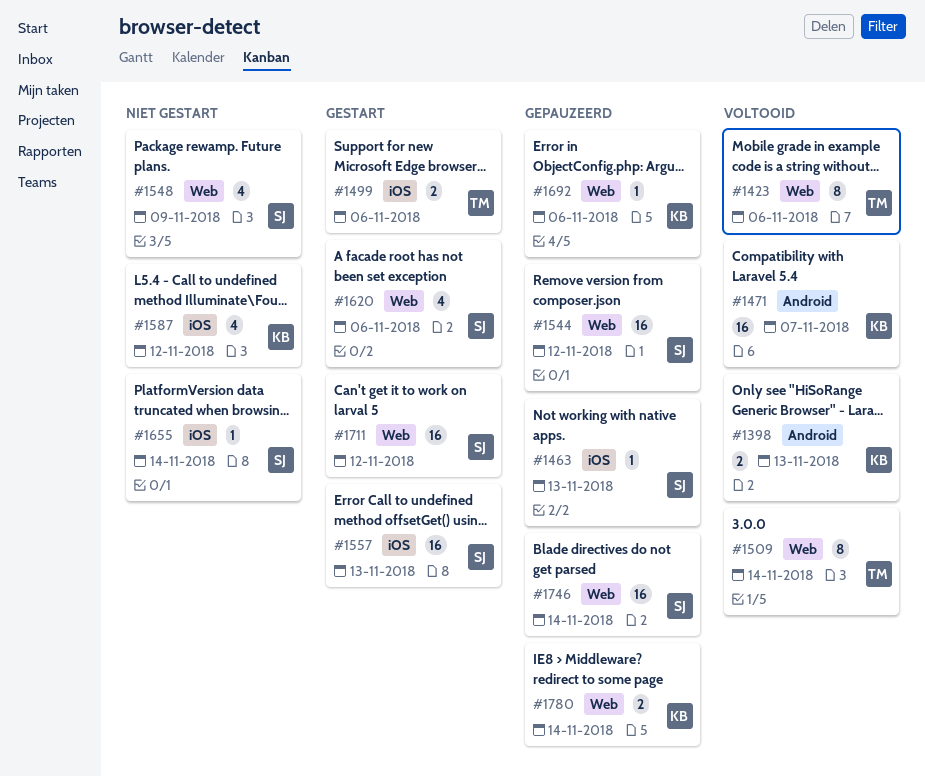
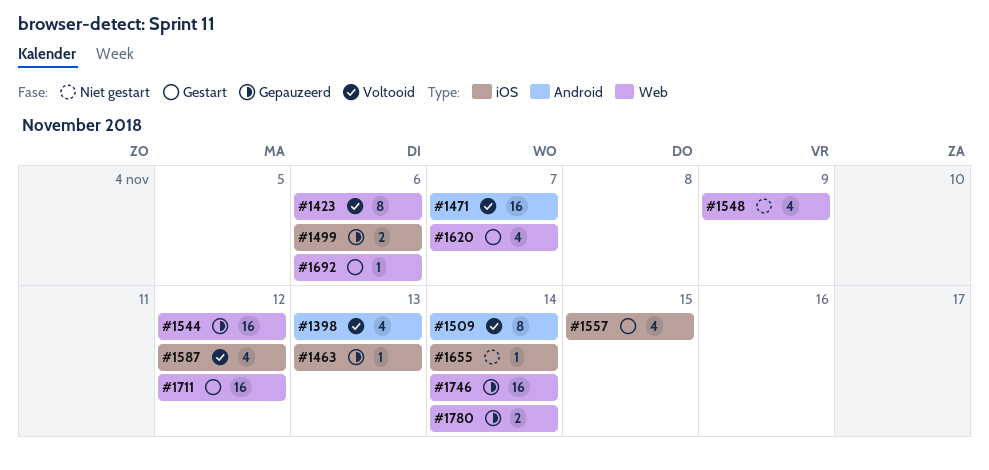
#1398, estimate: 2 -> 4
#1499, status: Gestart -> Gepauzeerd
#1509, label: Web -> Android
#1557, estimate: 16 -> 4
#1557, due: Nov 13 -> Nov 15
#1587, status: Niet gestart -> Voltooid
#1620, due: Nov 6 -> Nov 7
#1692, status: Gepauzeerd -> Gestart

